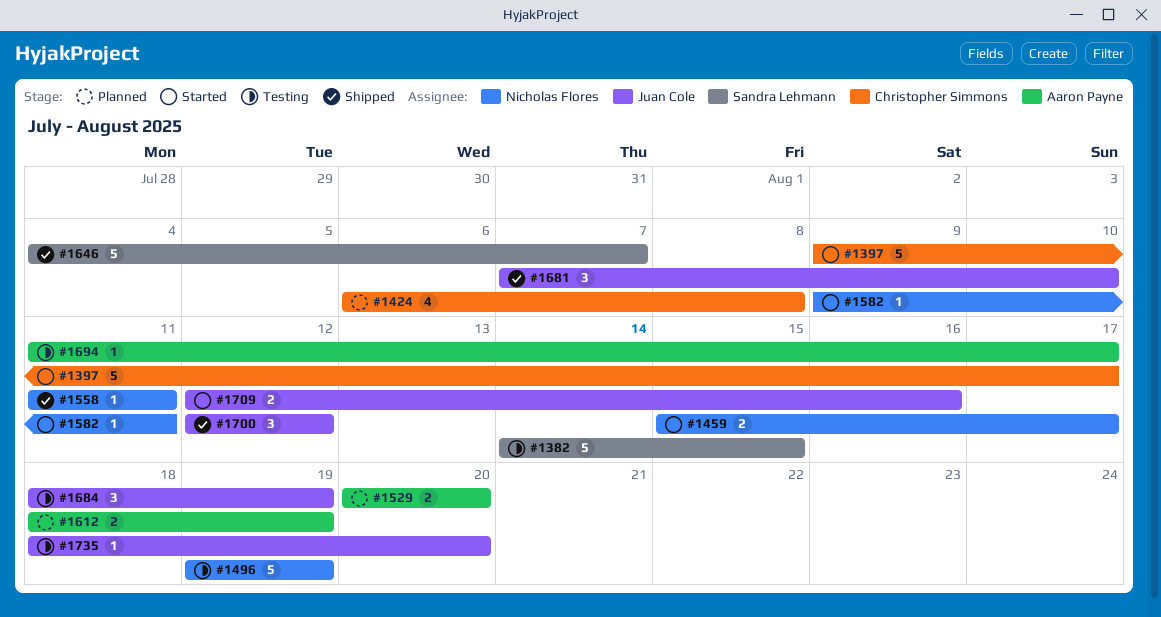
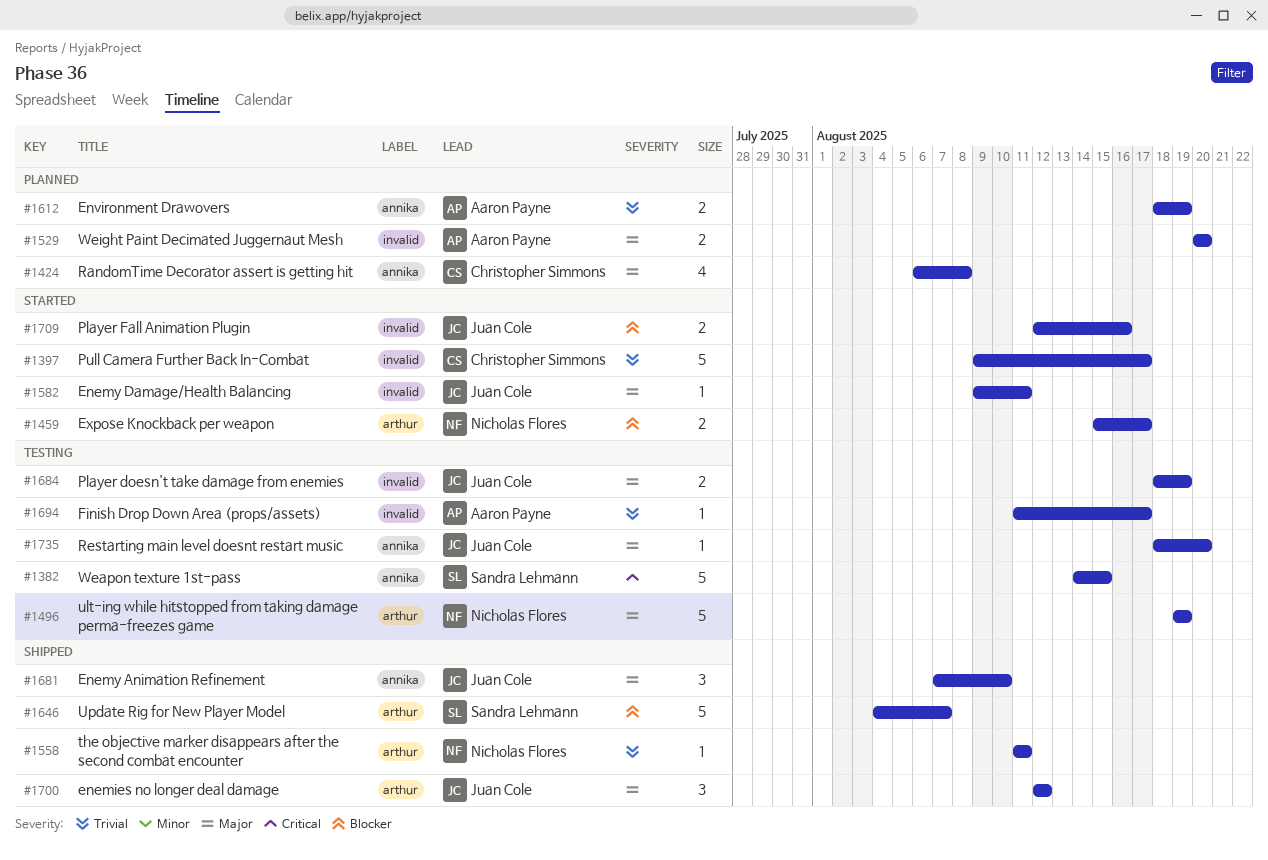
#1582, owner: Nicholas Flores -> Juan Cole
#1684, estimate: 3 -> 2

